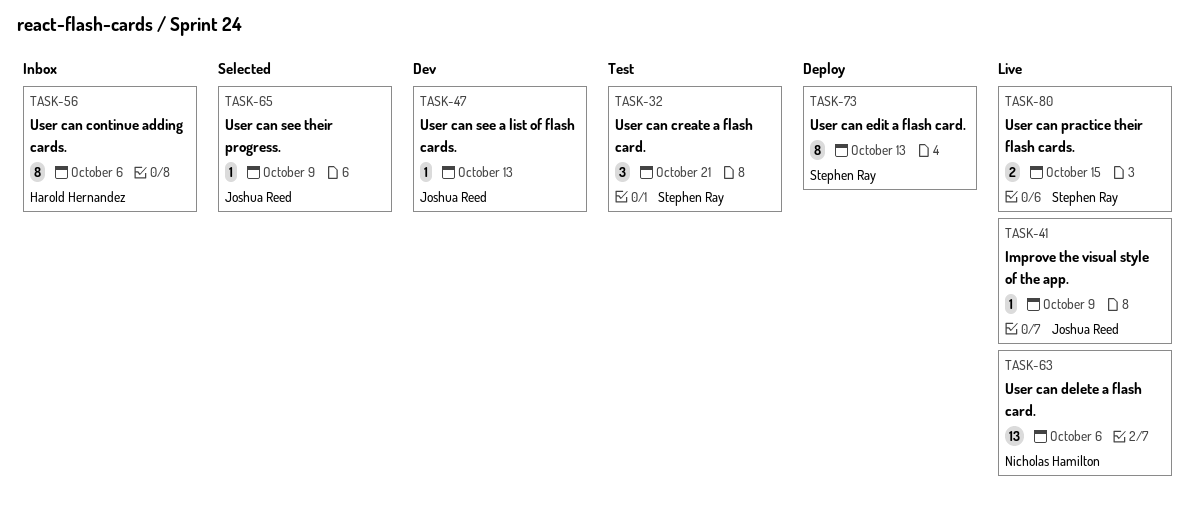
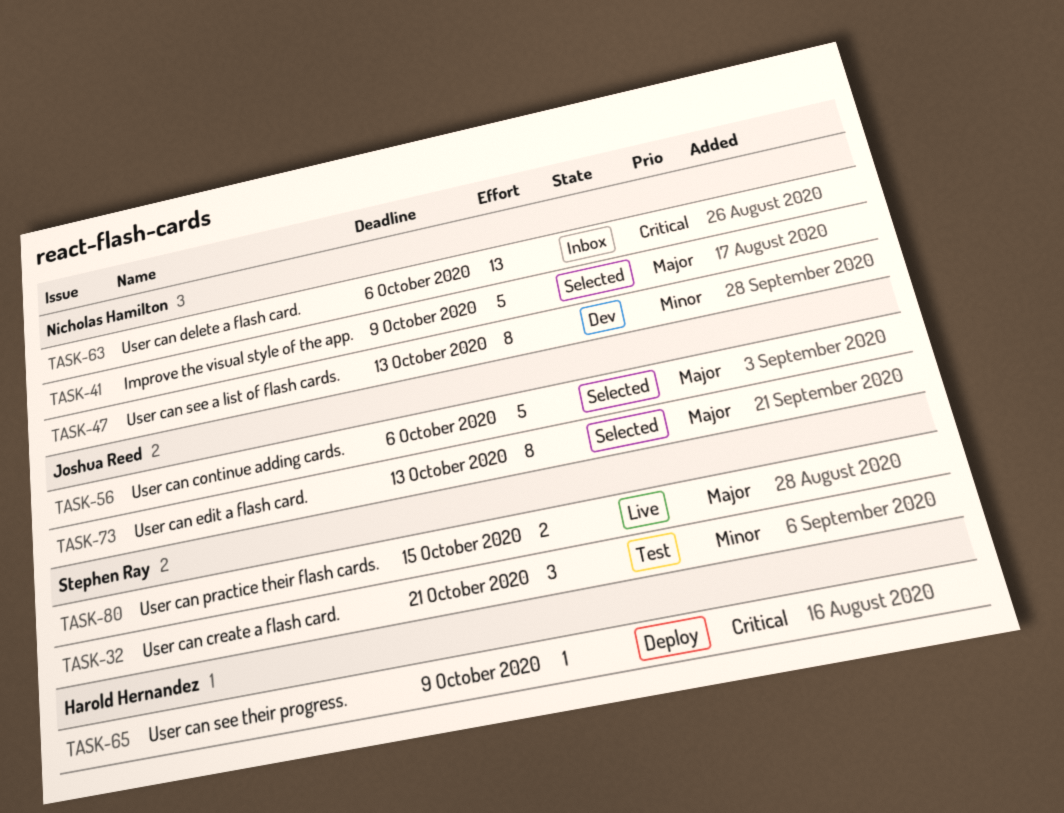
TASK-41, status: Live -> Selected
TASK-41, owner: Joshua Reed -> Nicholas Hamilton
TASK-41, estimate: 1 -> 5
TASK-47, owner: Joshua Reed -> Nicholas Hamilton
TASK-47, estimate: 1 -> 8
TASK-56, status: Inbox -> Selected
TASK-56, owner: Harold Hernandez -> Joshua Reed
TASK-56, estimate: 8 -> 5
TASK-63, status: Live -> Inbox
TASK-65, status: Selected -> Deploy
TASK-65, owner: Joshua Reed -> Harold Hernandez
TASK-73, status: Deploy -> Selected
TASK-73, owner: Stephen Ray -> Joshua Reed

